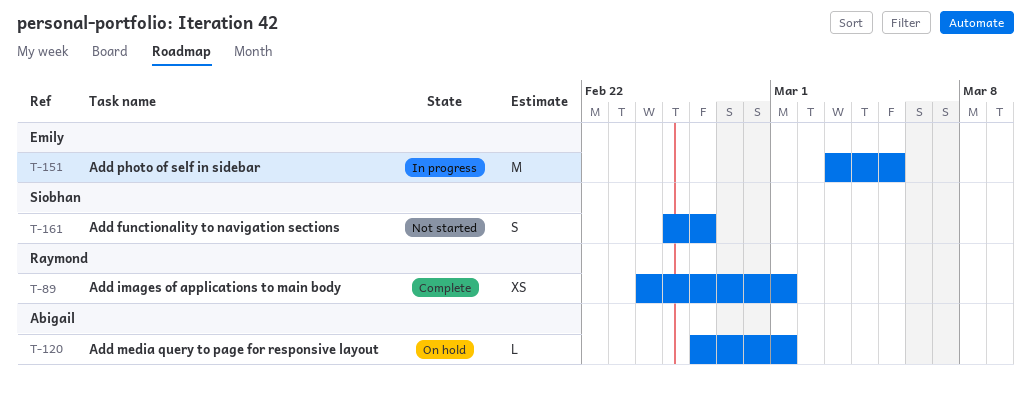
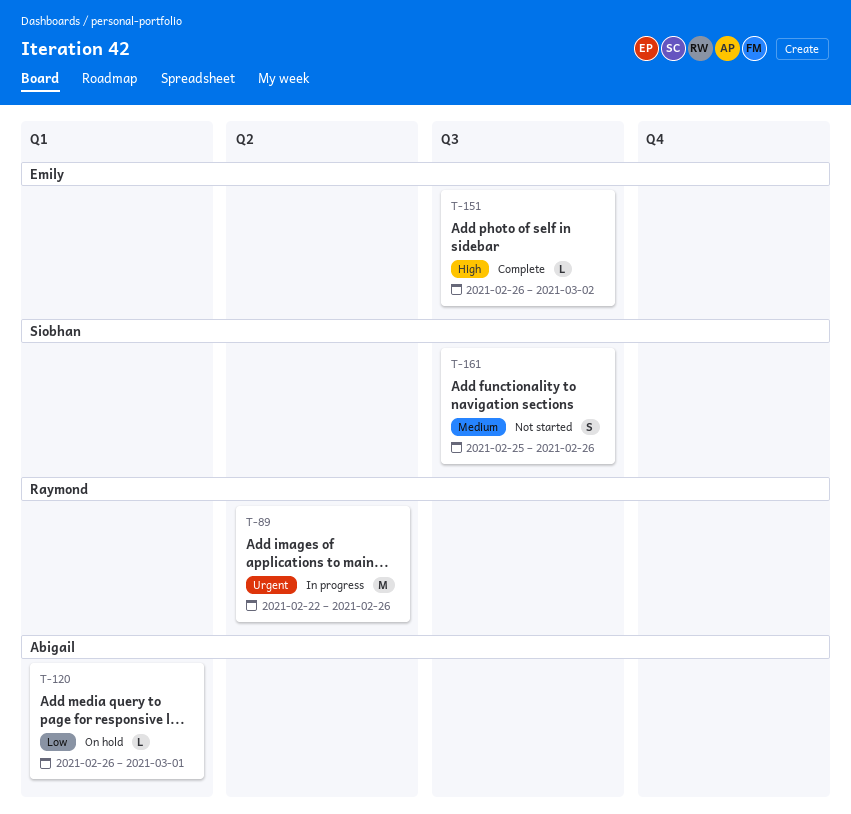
T-89, status: Complete -> In progress
T-89, estimate: XS -> M
T-89, start: Feb 24 -> Feb 22
T-89, due: Mar 1 -> Feb 26
T-151, status: In progress -> Complete
T-151, estimate: M -> L
T-151, start: Mar 3 -> Feb 26
T-151, due: Mar 5 -> Mar 2

